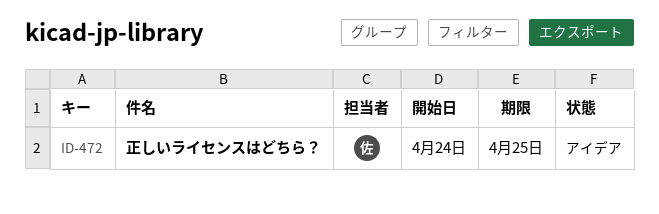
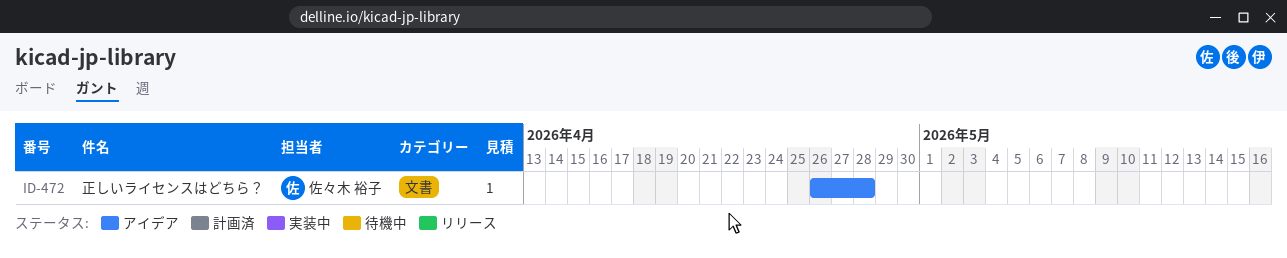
ID-472, start: Apr 24 -> Apr 26
ID-472, due: Apr 25 -> Apr 28

